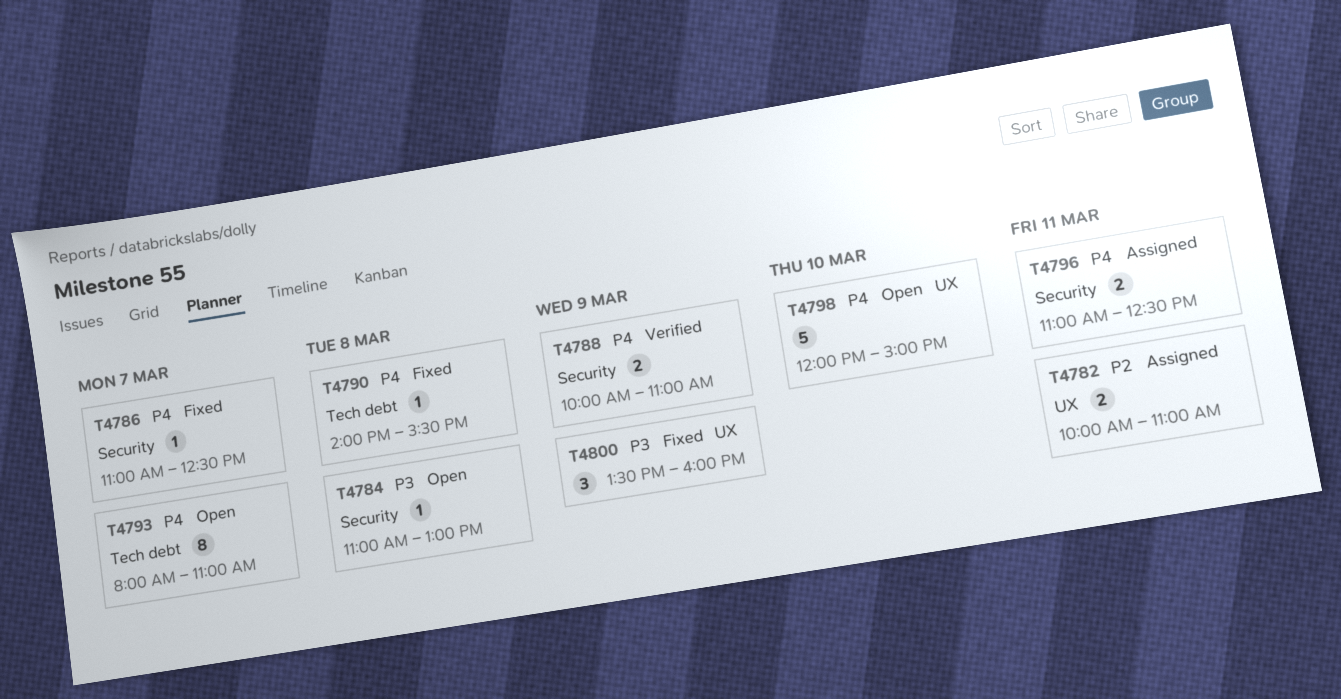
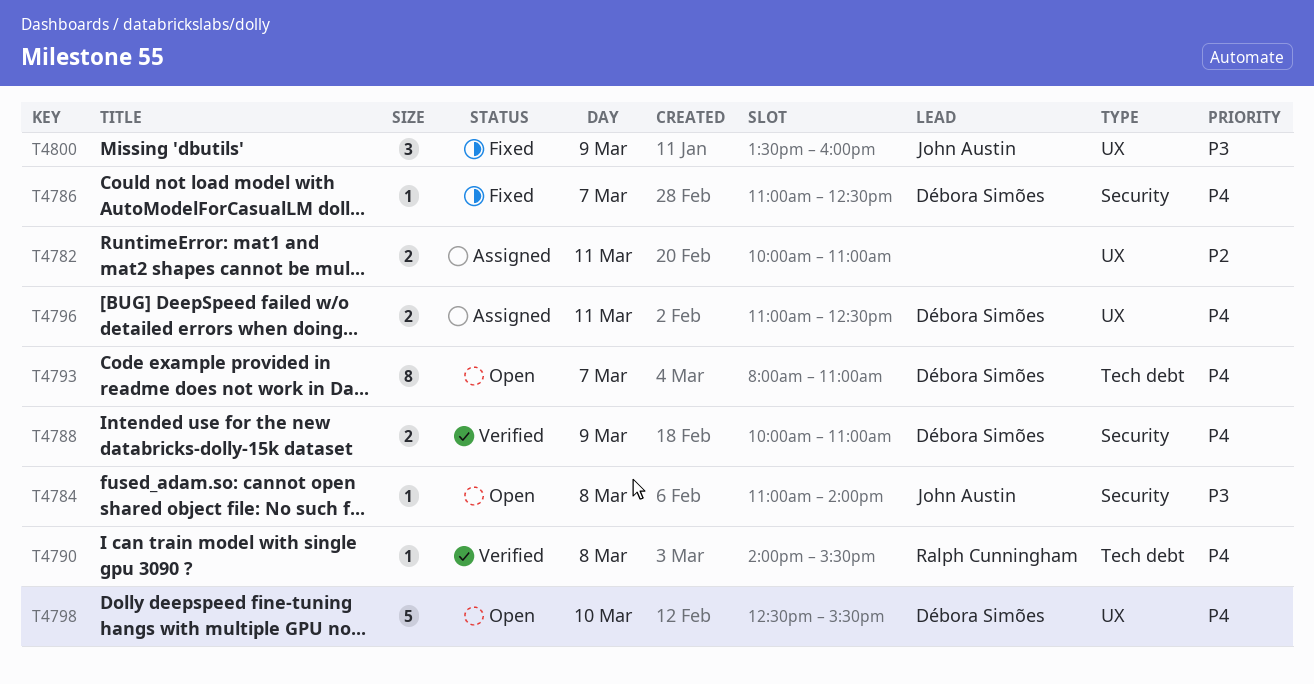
T4784, ends: 13:00 -> 14:00
T4790, status: Fixed -> Verified
T4796, label: Security -> UX
T4798, begins: 12:00 -> 12:30
T4798, ends: 15:00 -> 15:30

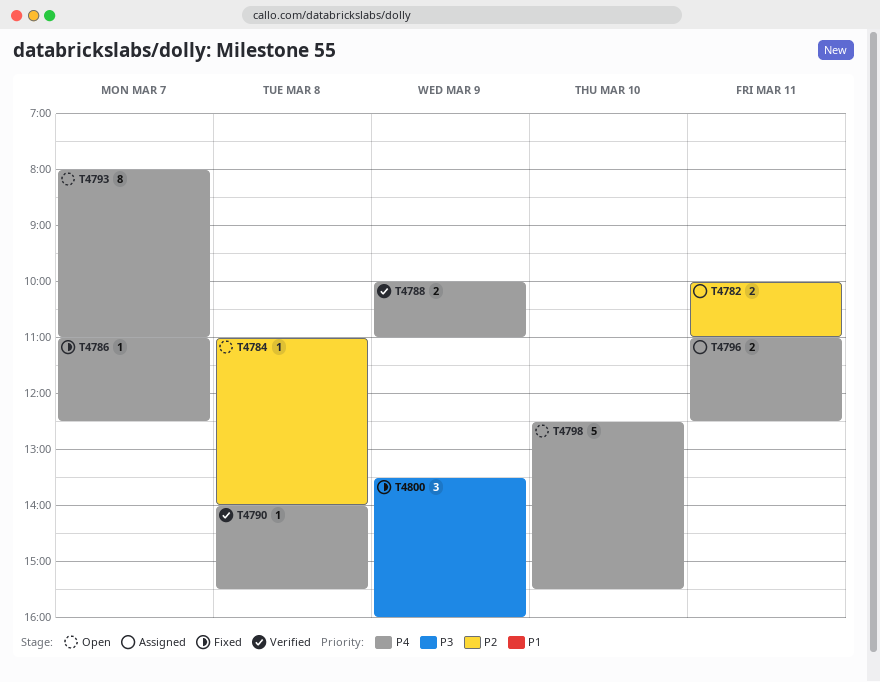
T4784, priority: P3 -> P2

